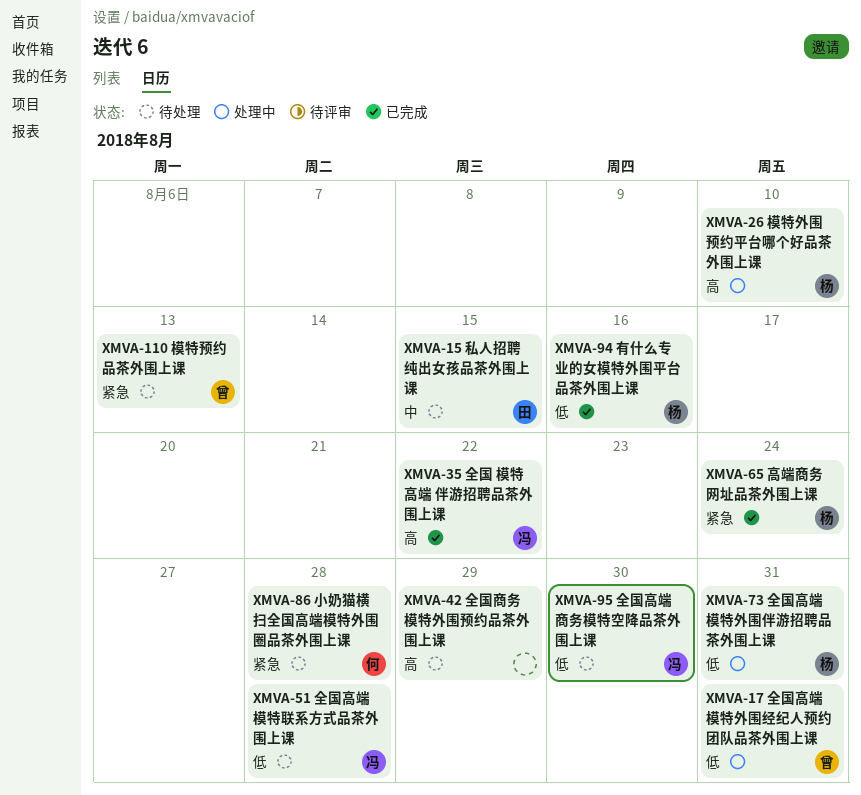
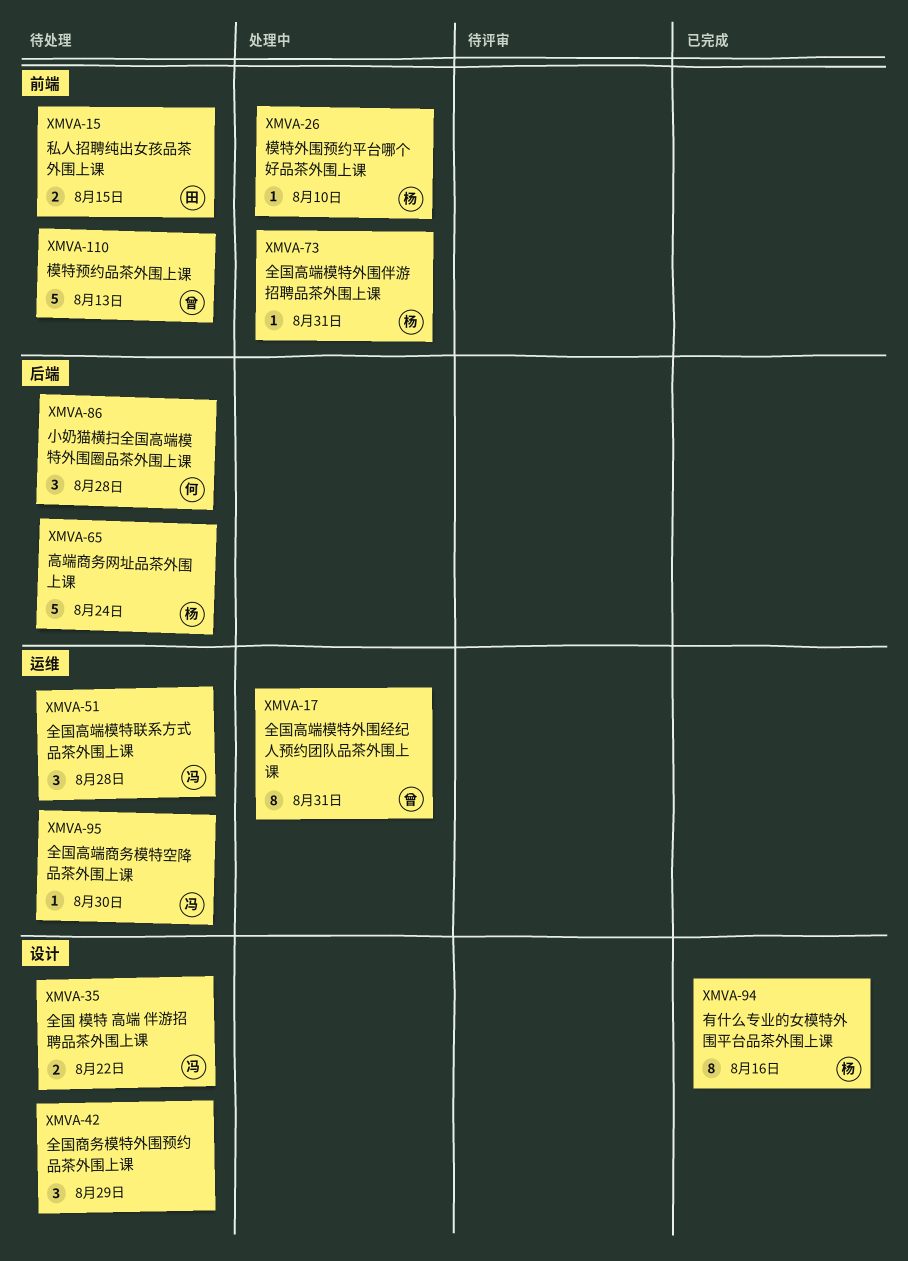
XMVA-35, status: 已完成 -> 待处理
XMVA-65, status: 已完成 -> 待处理

